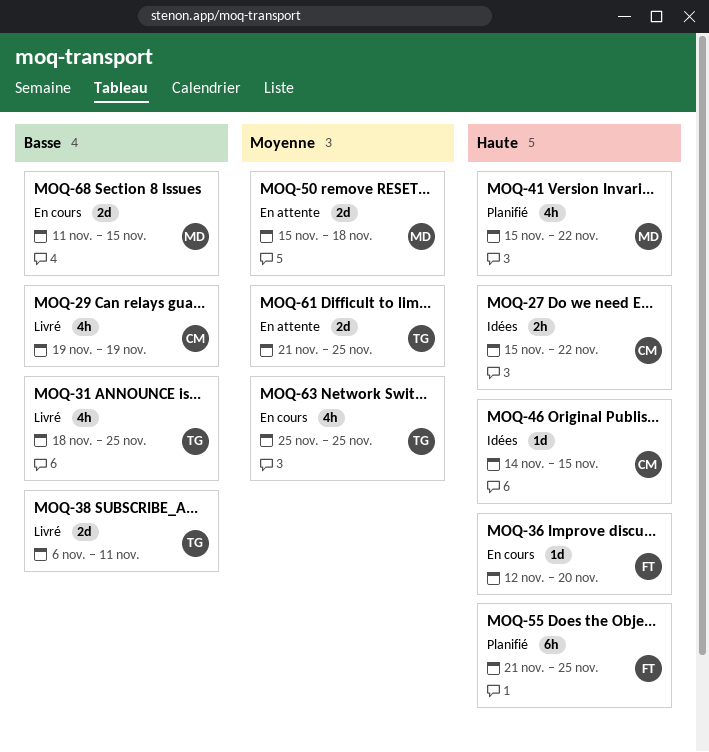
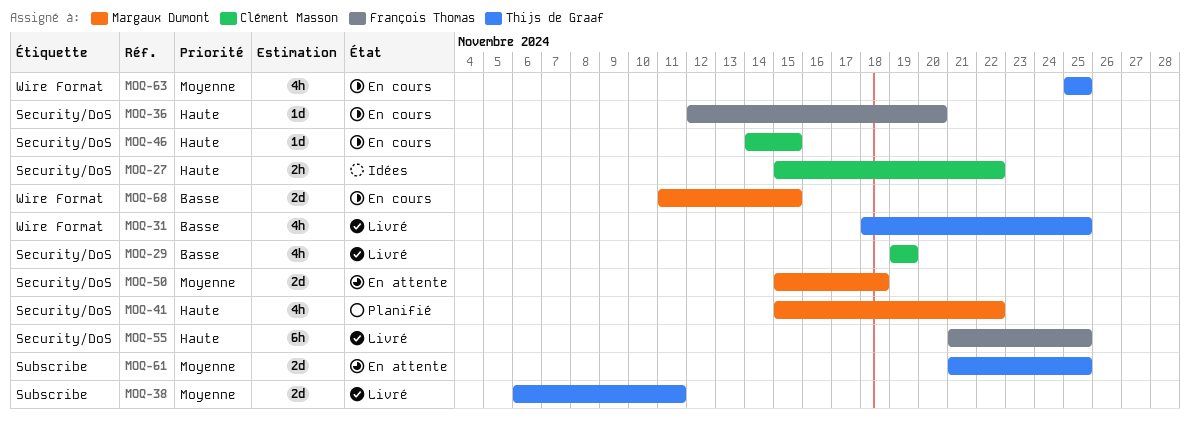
MOQ-38, priority: Basse -> Moyenne
MOQ-46, status: Idées -> En cours
MOQ-55, status: Planifié -> Livré

